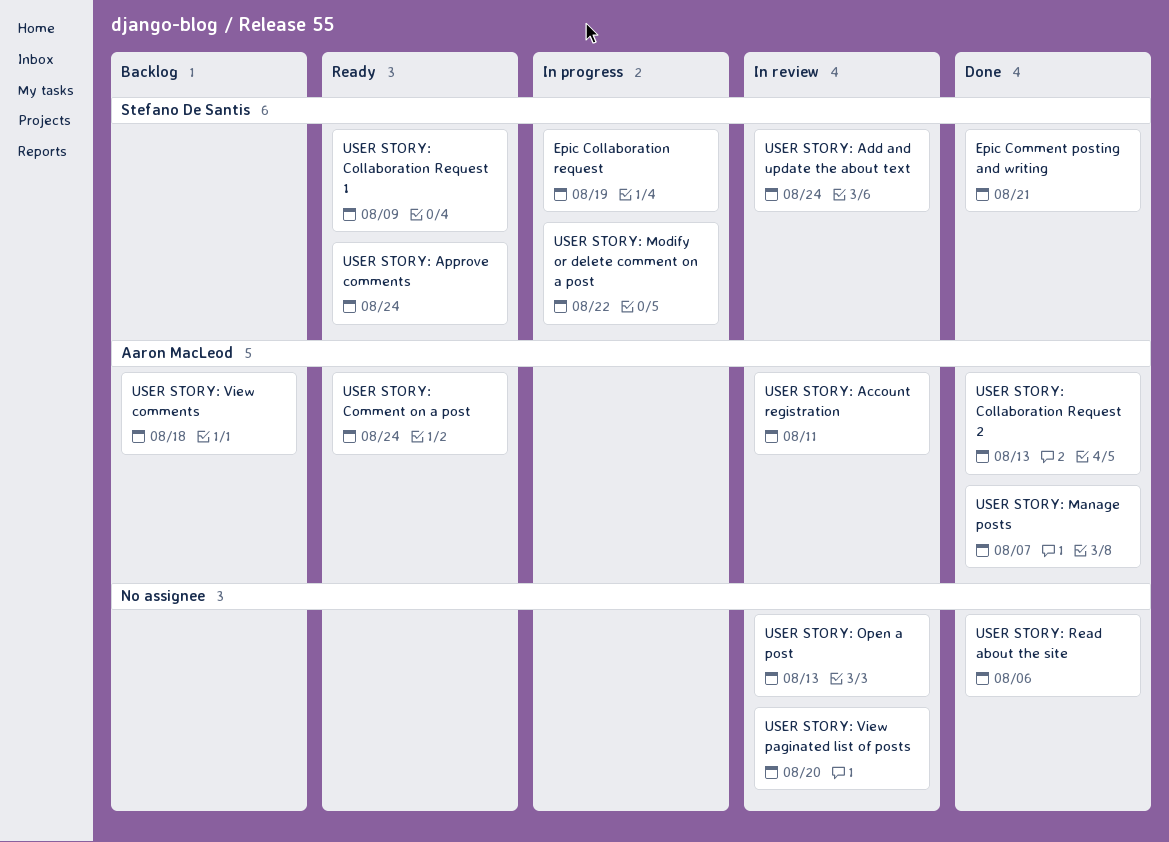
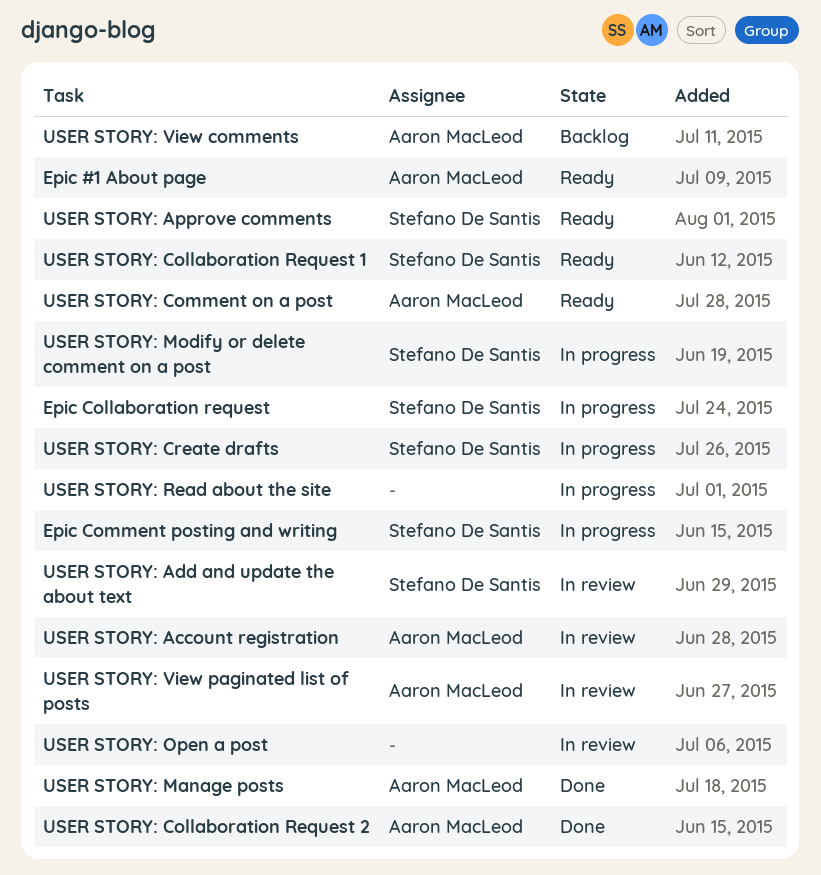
Epic #1 About page: none -> present
Epic Comment posting and writing, status: Done -> In progress
USER STORY: Create drafts: none -> present
USER STORY: Read about the site, status: Done -> In progress
USER STORY: View paginated list of posts, owner: none -> Aaron MacLeod

